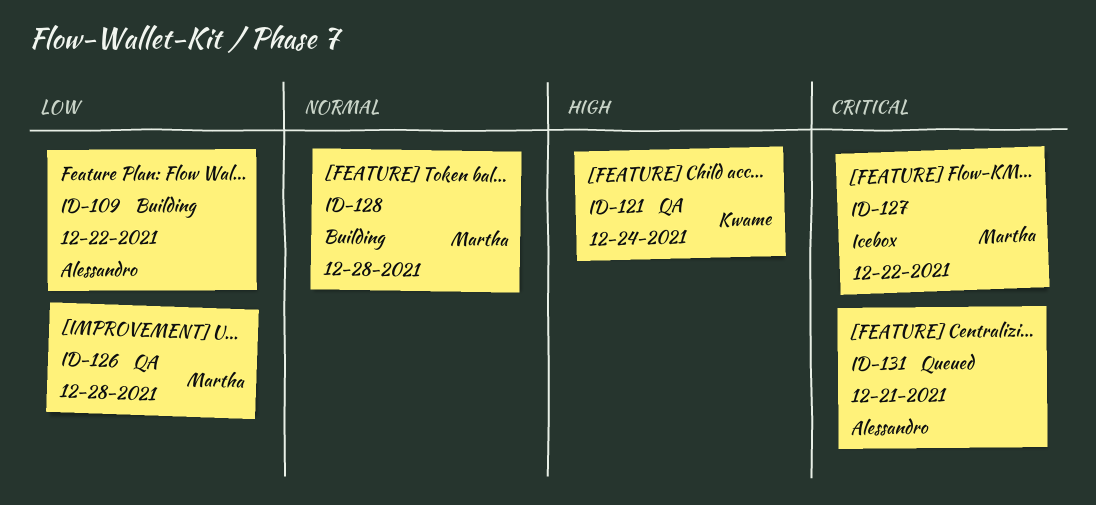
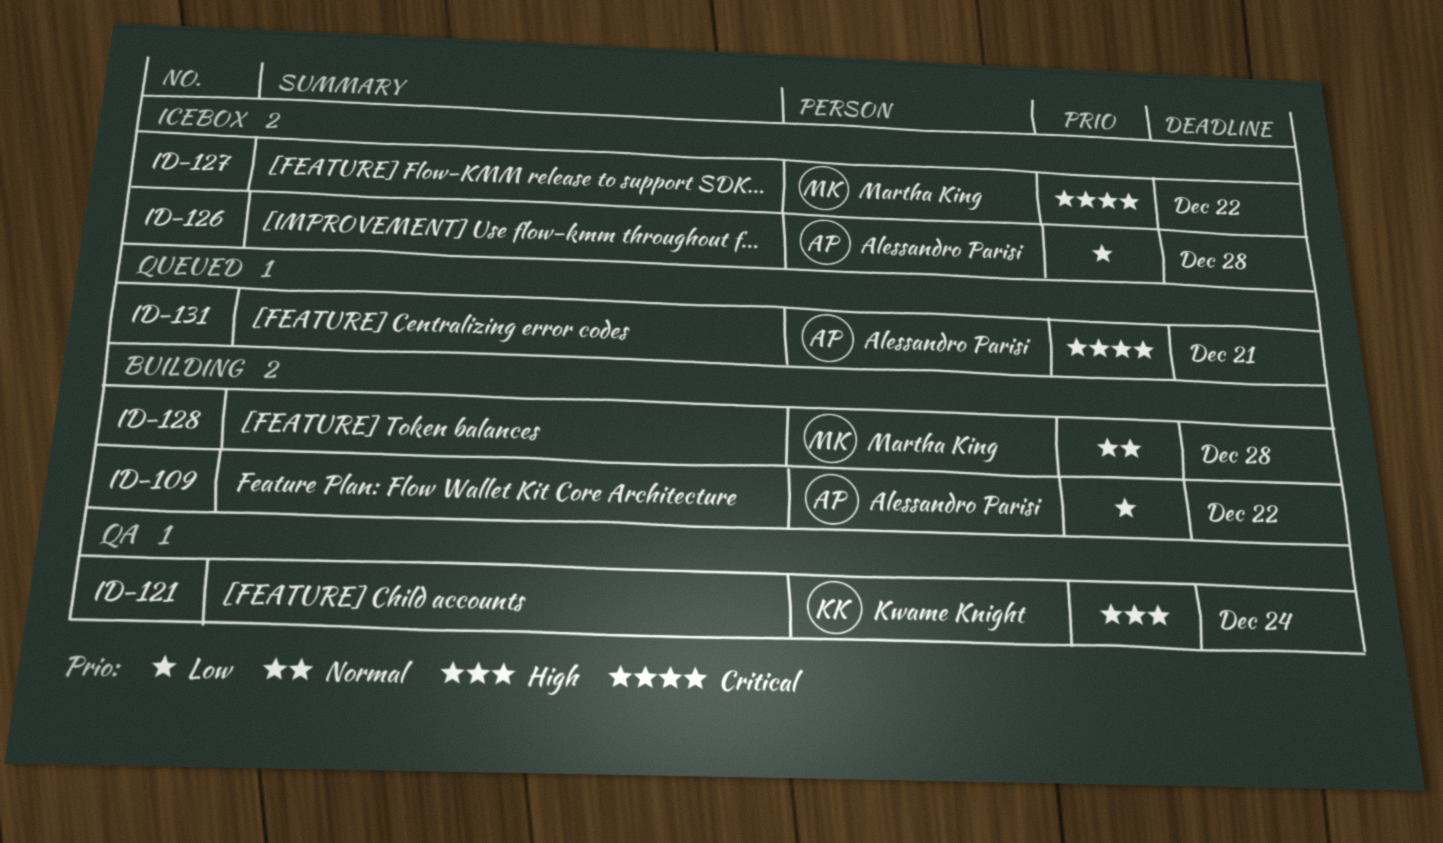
ID-126, status: QA -> Icebox
ID-126, owner: Martha King -> Alessandro Parisi

